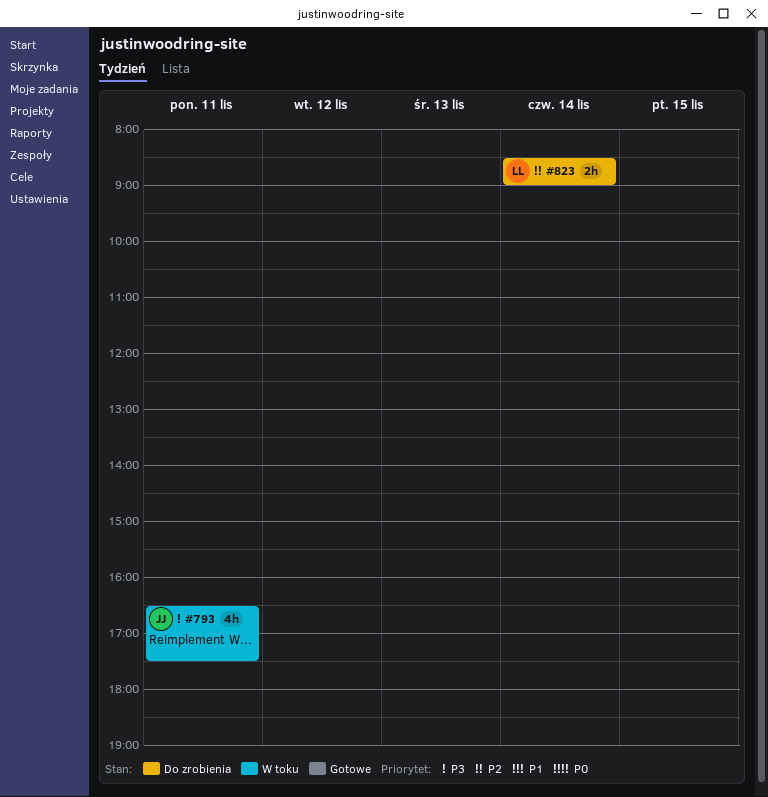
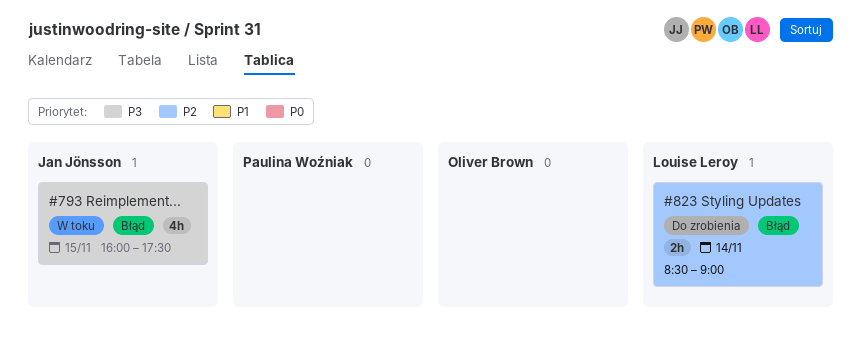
#793, day: Nov 11 -> Nov 15
#793, begins: 16:30 -> 16:00

